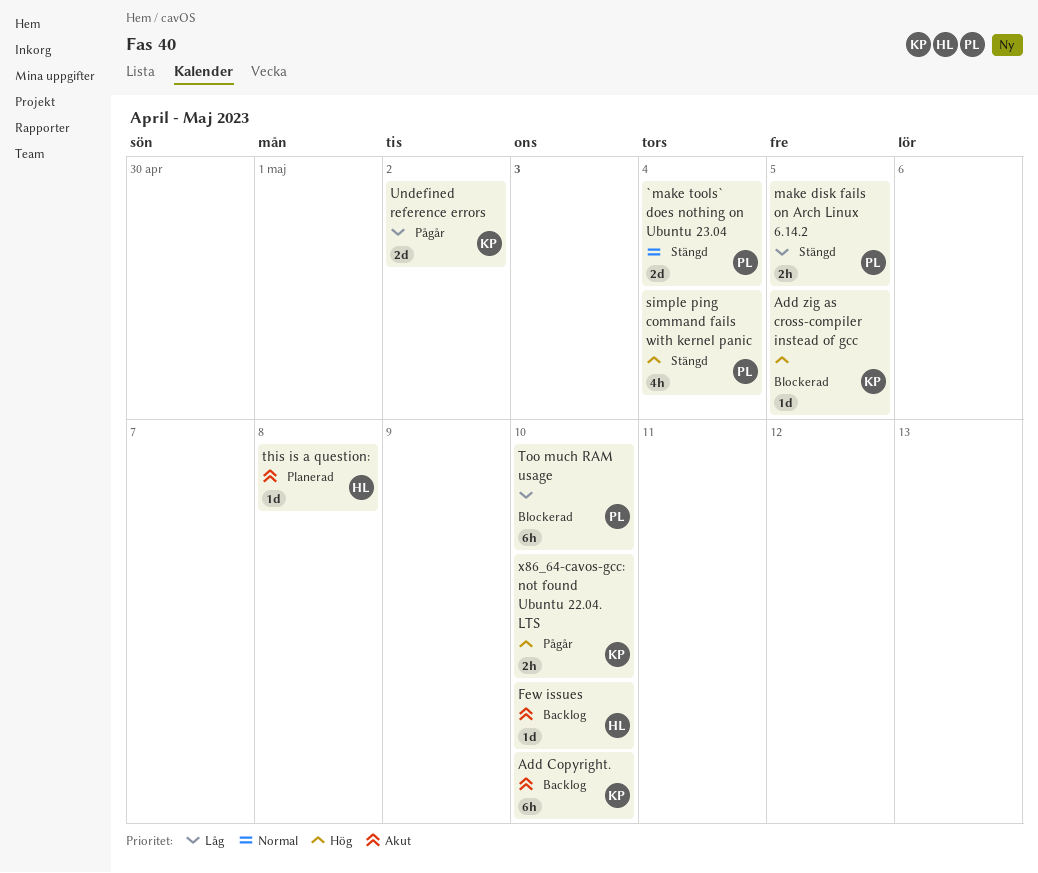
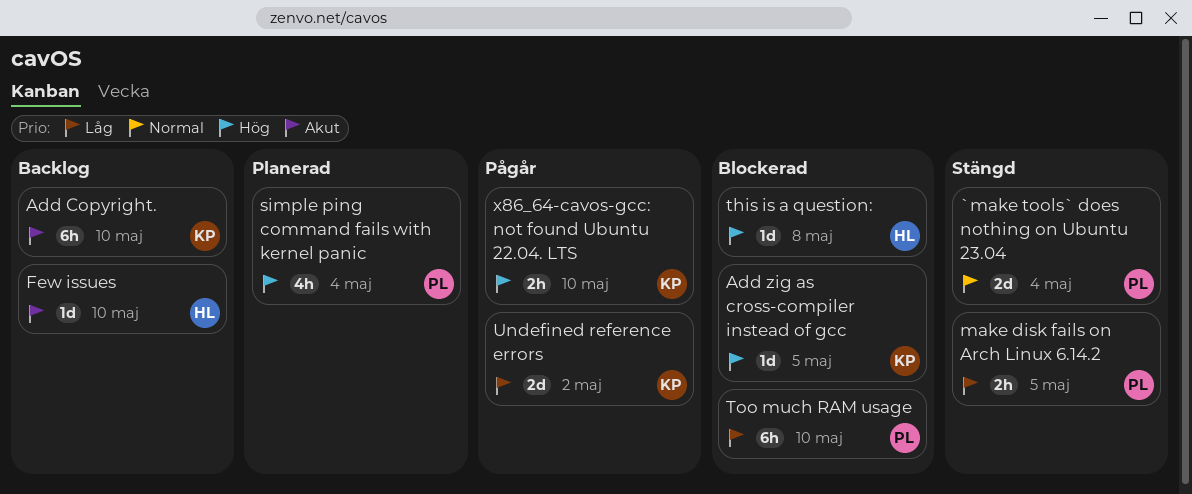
simple ping command fails with kernel panic, status: Stängd -> Planerad
this is a question:, status: Planerad -> Blockerad
this is a question:, priority: Akut -> Hög

